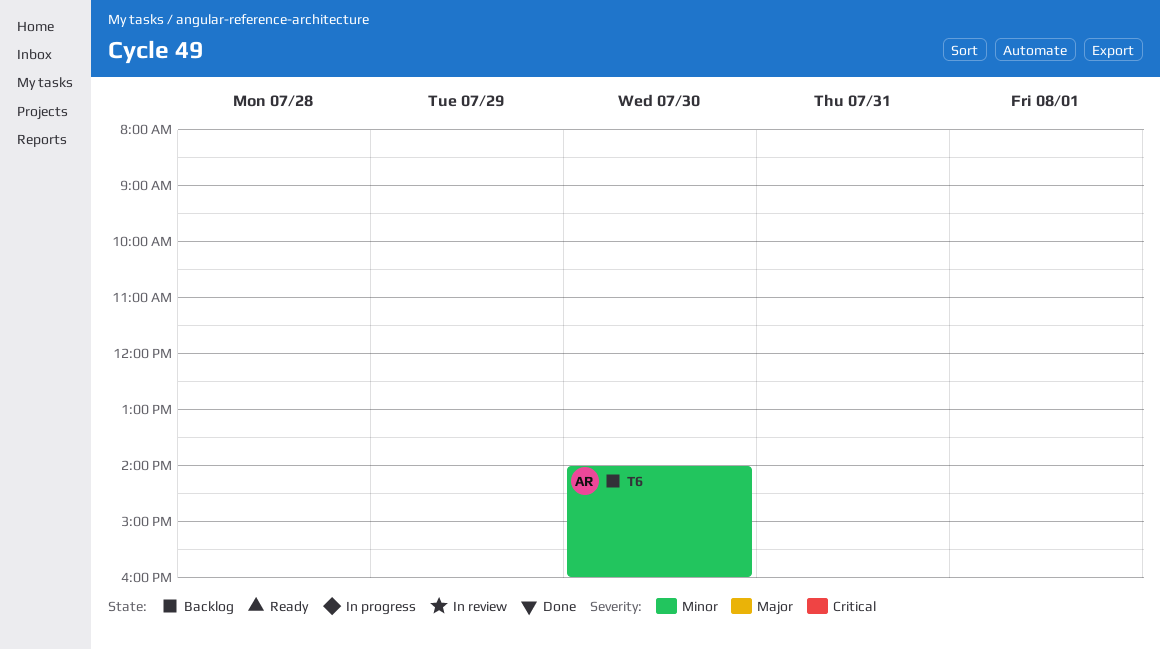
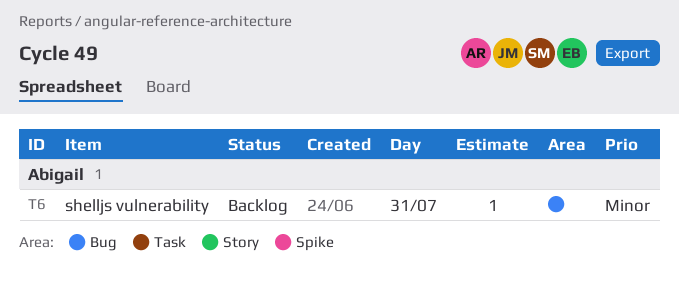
T6, day: Jul 30 -> Jul 31

